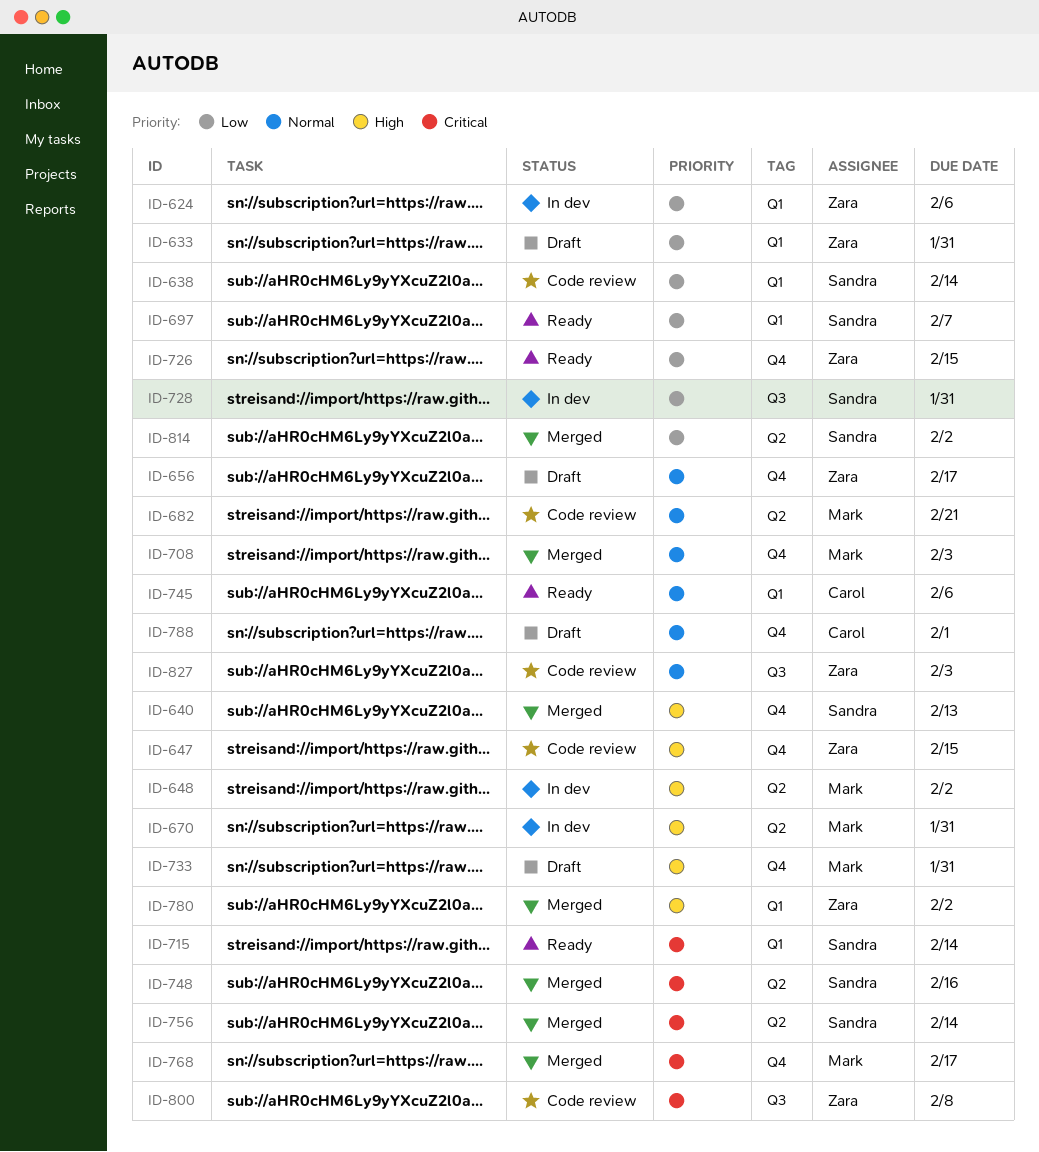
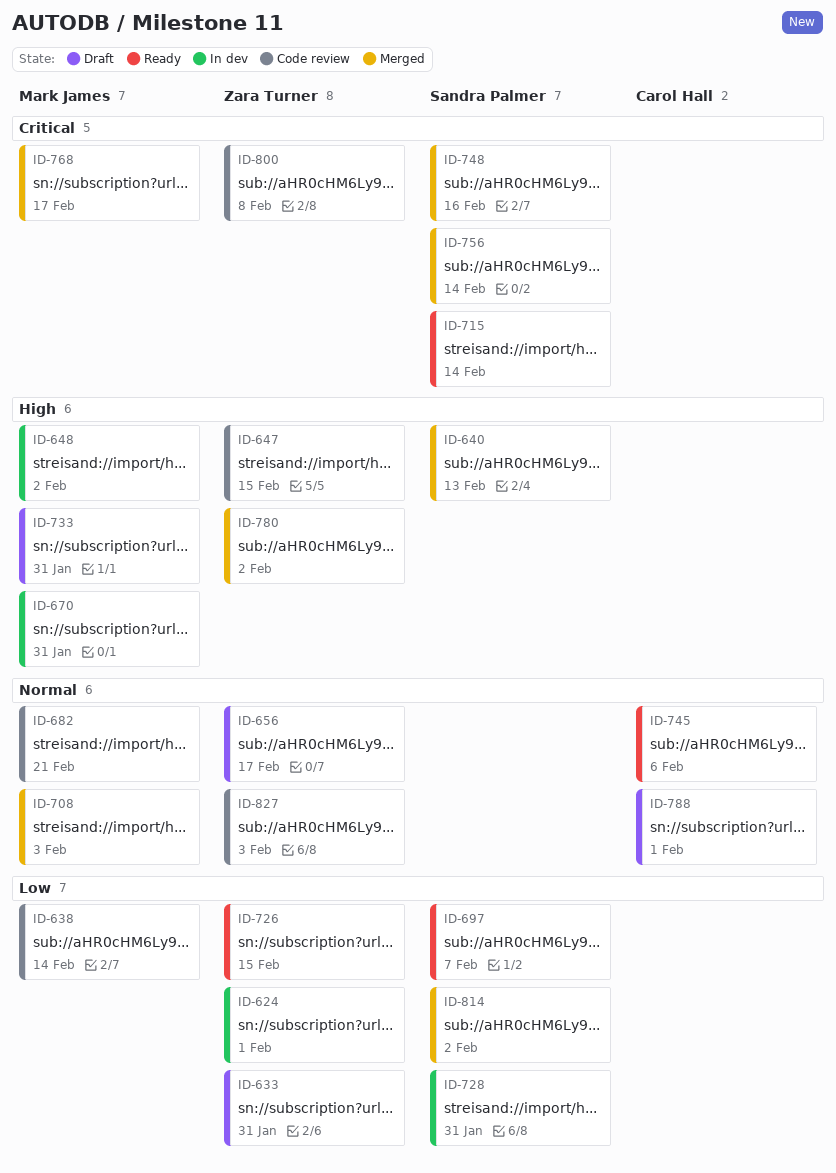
ID-624, due: Feb 6 -> Feb 1
ID-638, owner: Sandra Palmer -> Mark James

